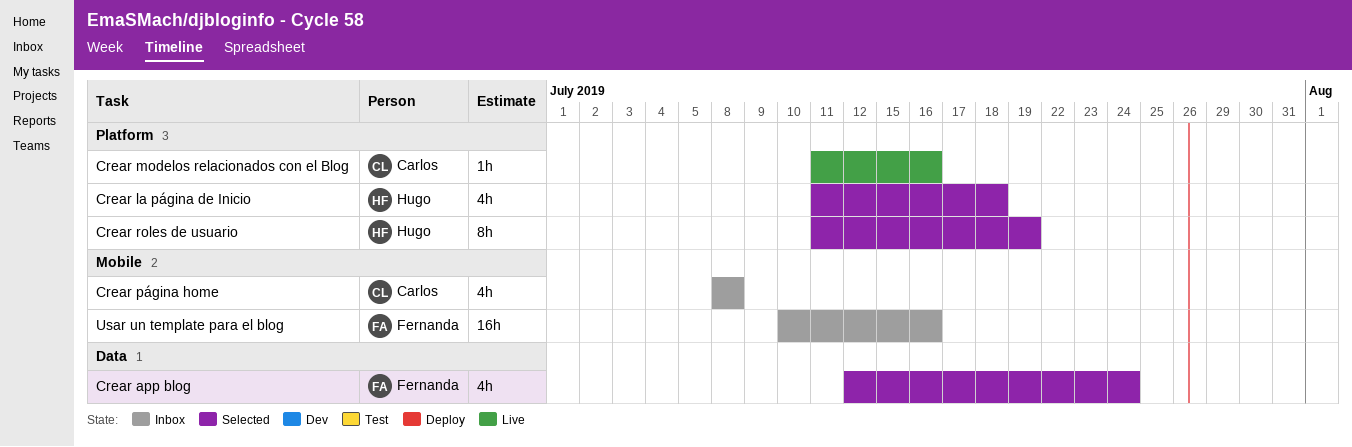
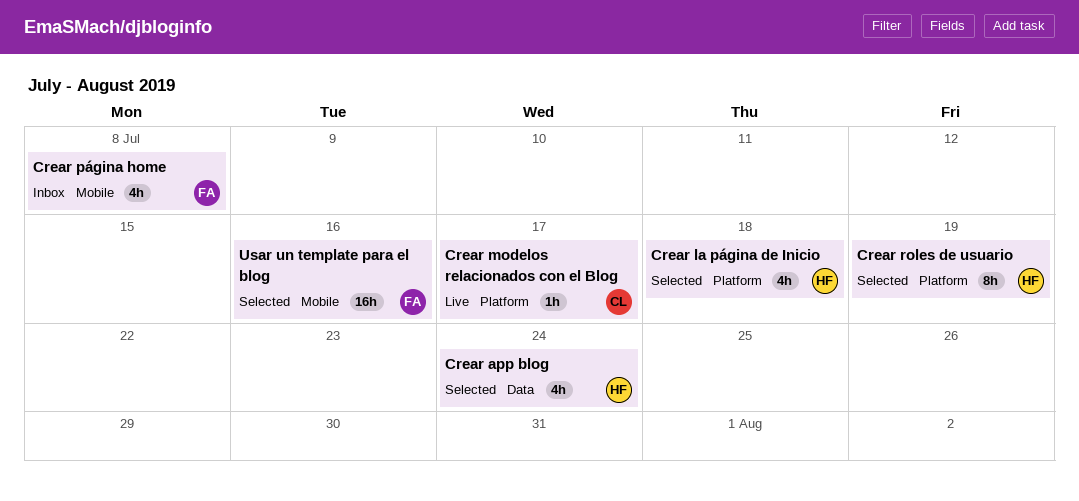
Crear app blog, owner: Fernanda -> Hugo
Crear modelos relacionados con el Blog, due: Jul 16 -> Jul 17
Crear página home, owner: Carlos -> Fernanda
Usar un template para el blog, status: Inbox -> Selected

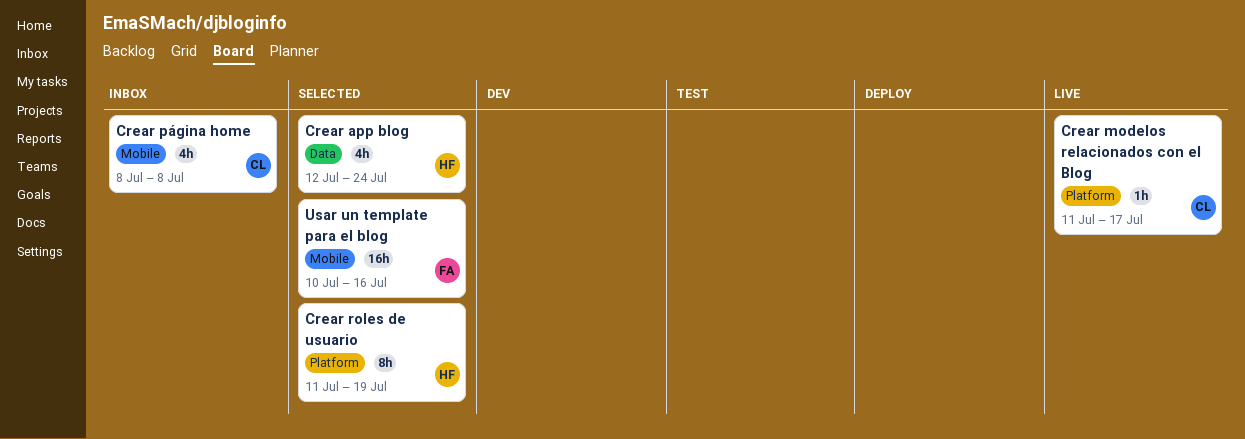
Crear la página de Inicio: present -> none
Crear página home, owner: FA -> CL

